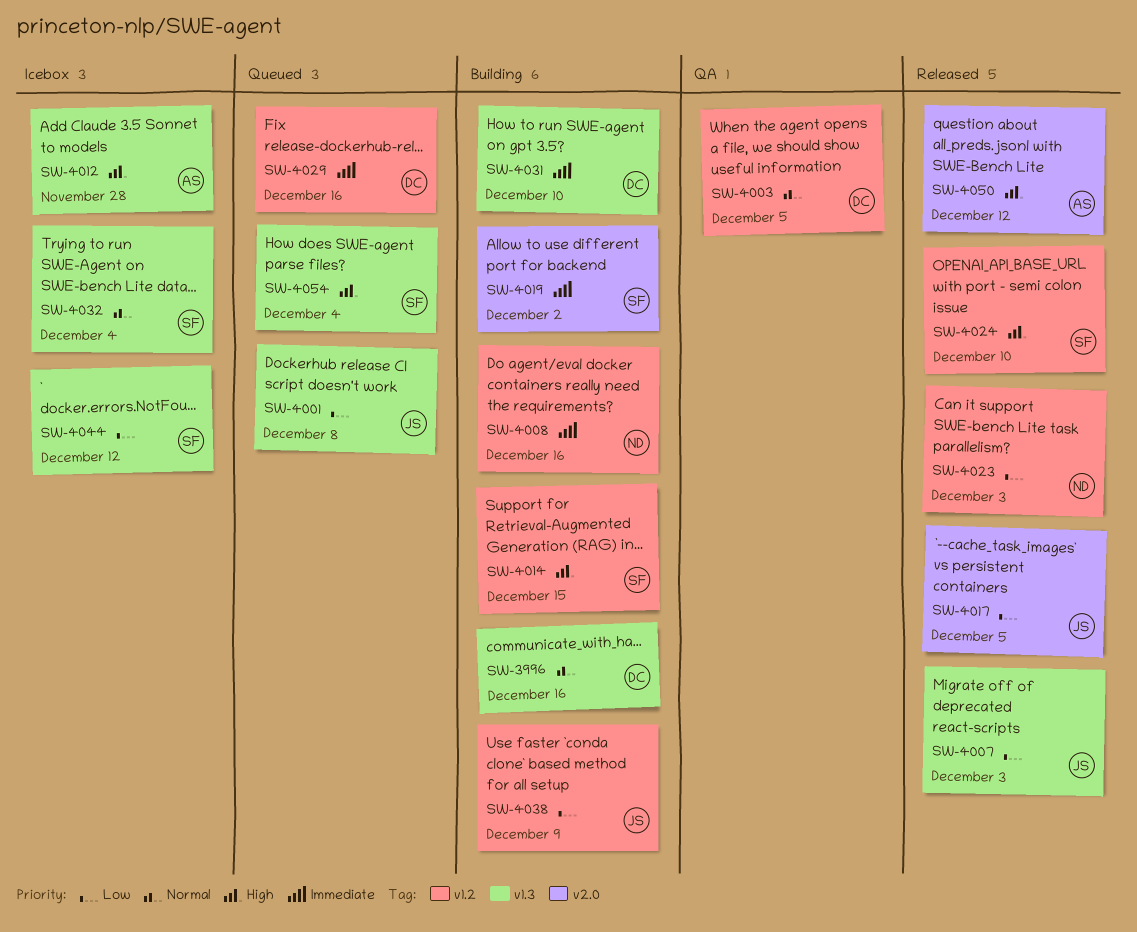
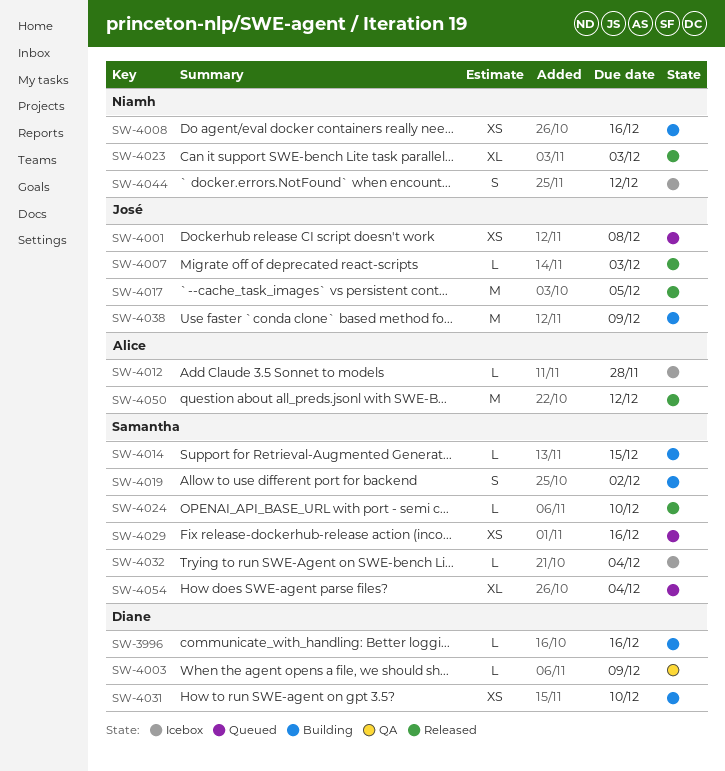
SW-4003, due: Dec 5 -> Dec 9
SW-4029, owner: Diane -> Samantha
SW-4044, owner: Samantha -> Niamh

